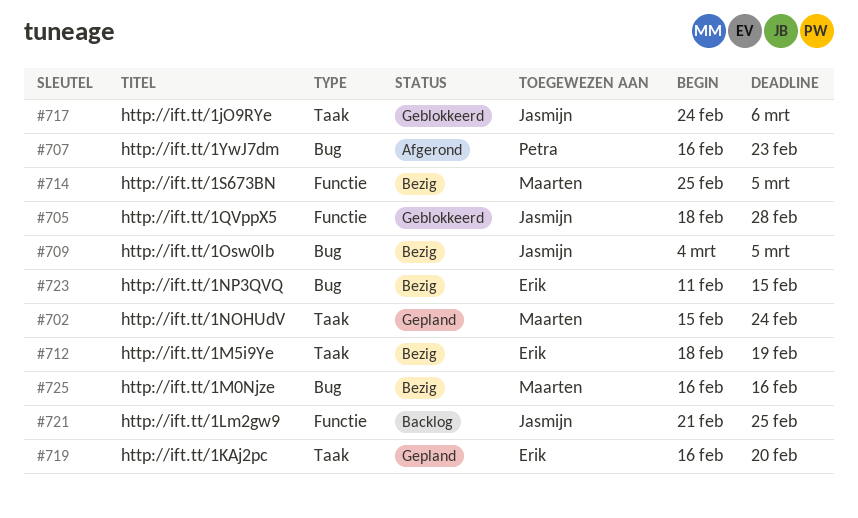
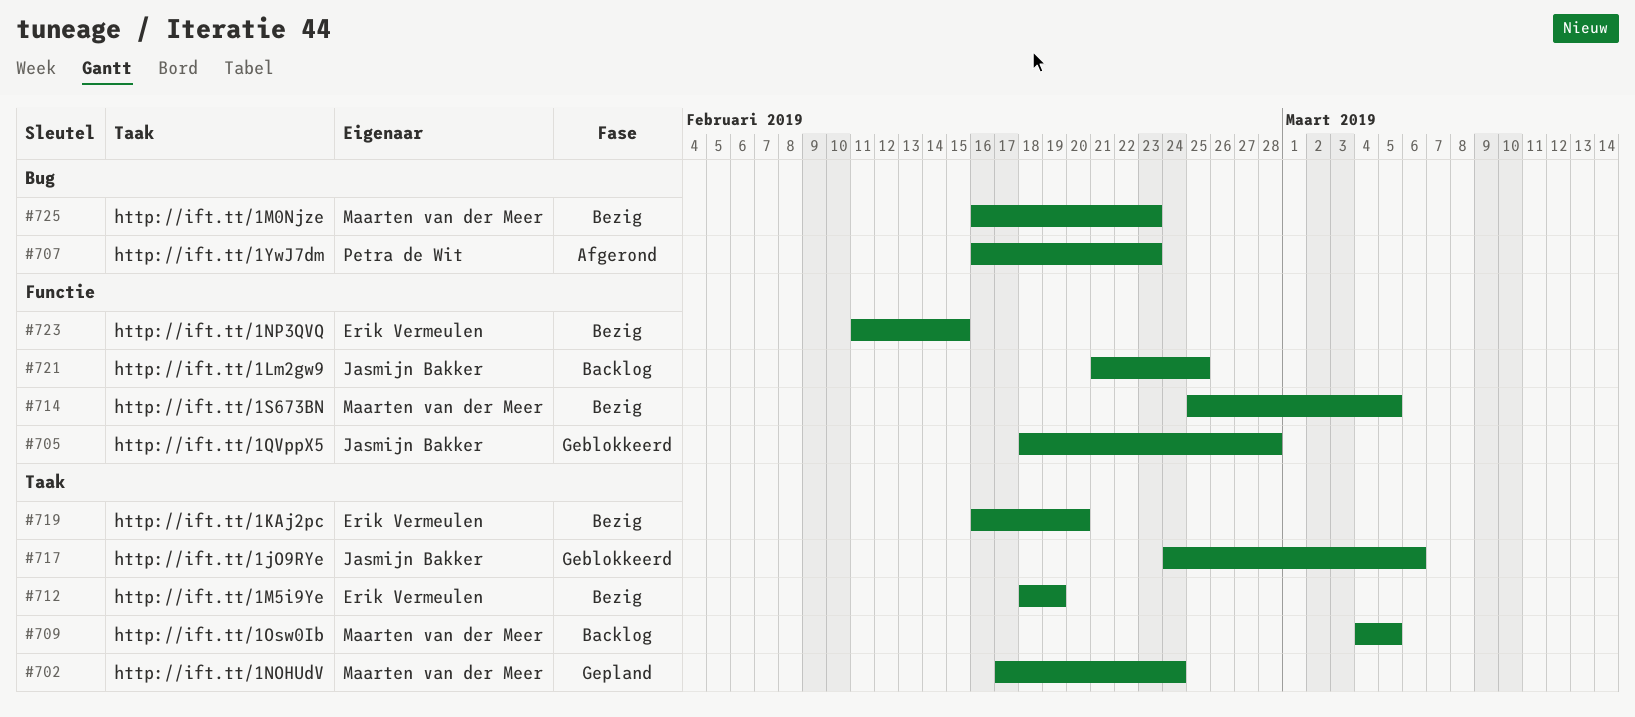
#702, start: Feb 15 -> Feb 17
#709, status: Bezig -> Backlog
#709, owner: Jasmijn Bakker -> Maarten van der Meer
#709, label: Bug -> Taak
#719, status: Gepland -> Bezig
#723, label: Bug -> Functie
#725, due: Feb 16 -> Feb 23

